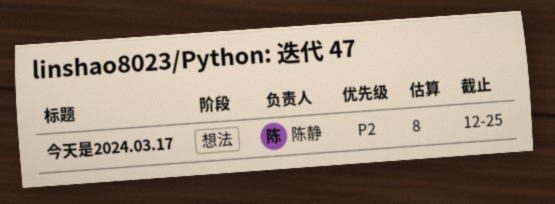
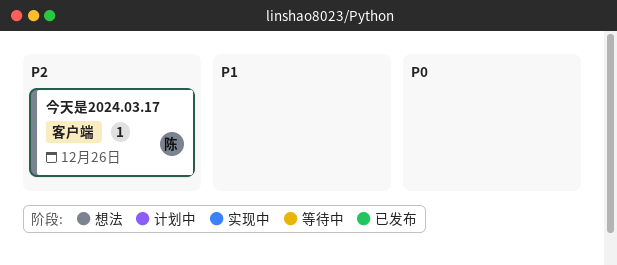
今天是2024.03.17, estimate: 8 -> 1
今天是2024.03.17, due: Dec 25 -> Dec 26

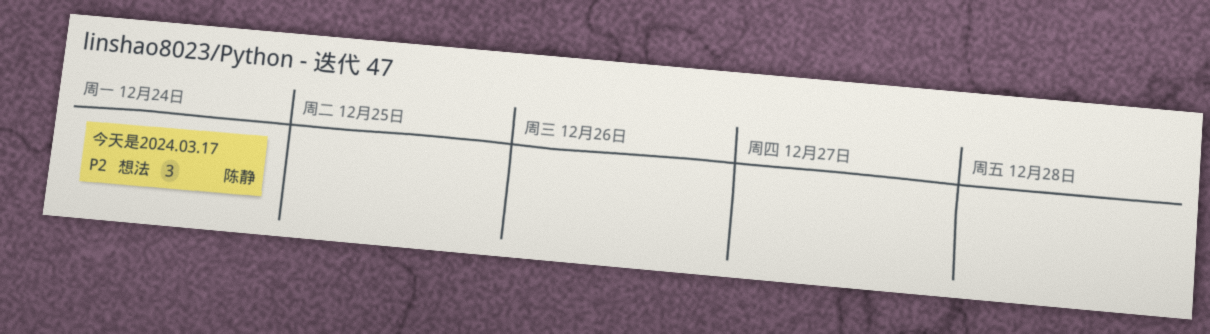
今天是2024.03.17, estimate: 1 -> 3
今天是2024.03.17, due: Dec 26 -> Dec 24

